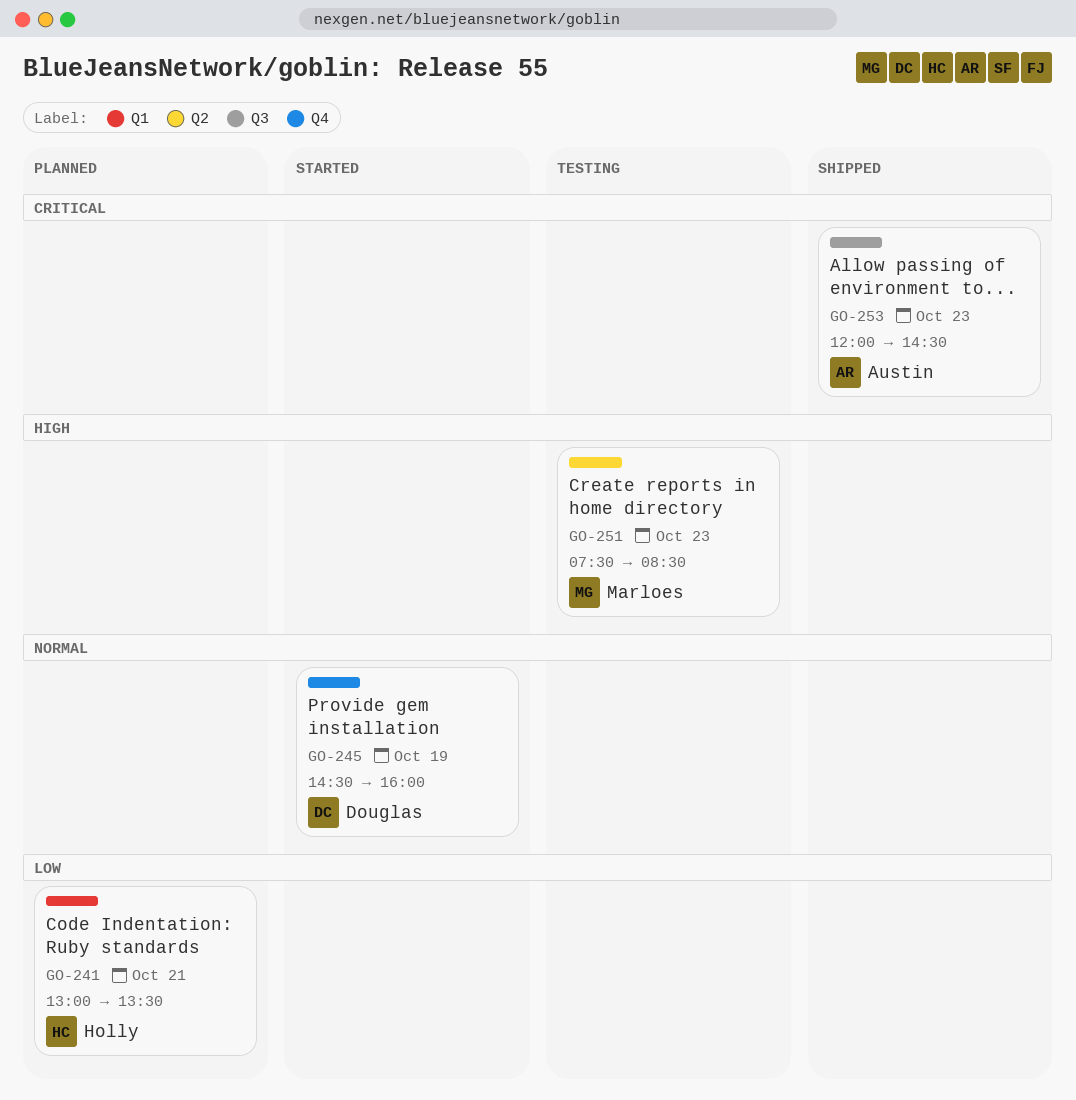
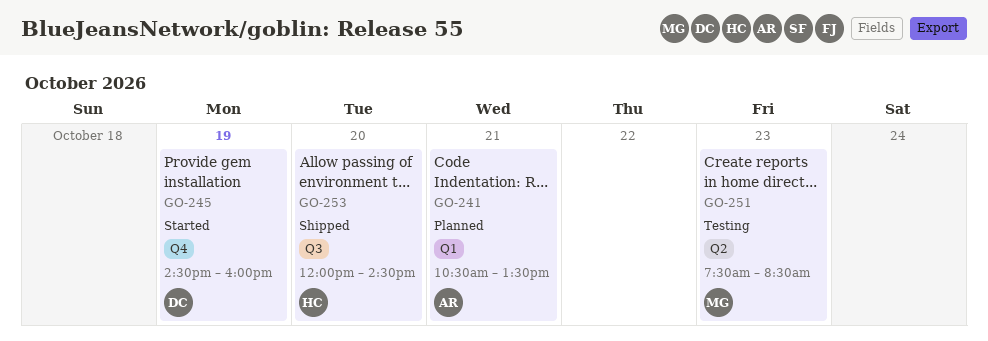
GO-241, owner: Holly -> Austin
GO-241, begins: 13:00 -> 10:30
GO-253, owner: Austin -> Holly
GO-253, day: Oct 23 -> Oct 20

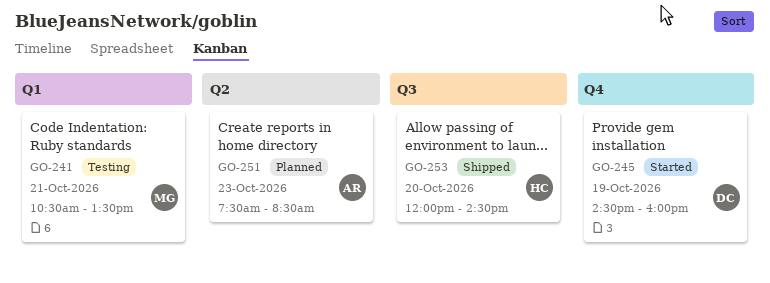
GO-241, status: Planned -> Testing
GO-241, owner: AR -> MG
GO-251, status: Testing -> Planned
GO-251, owner: MG -> AR

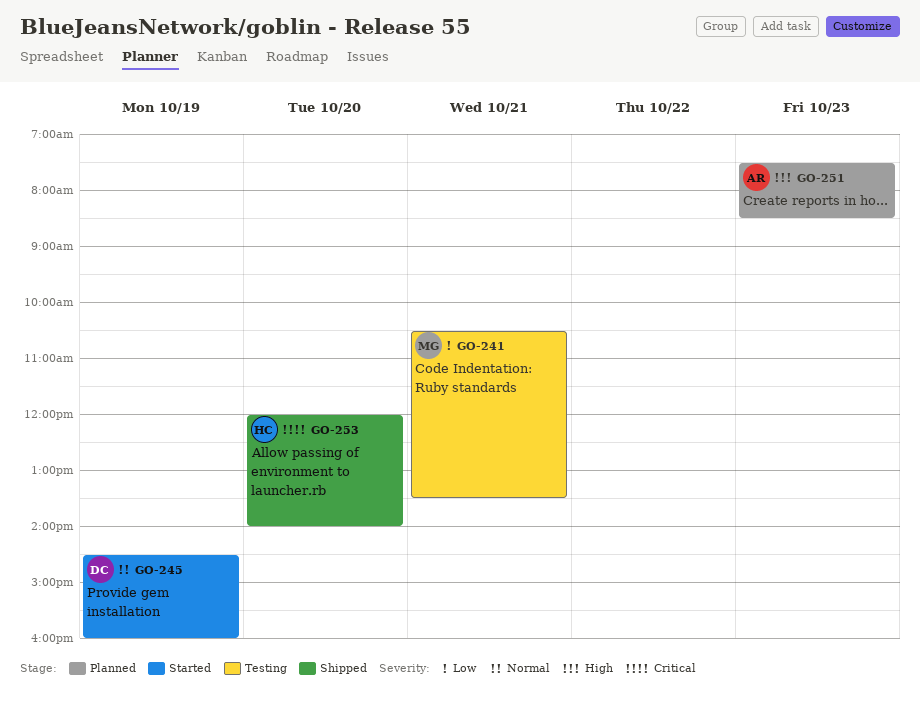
GO-253, ends: 14:30 -> 14:00

